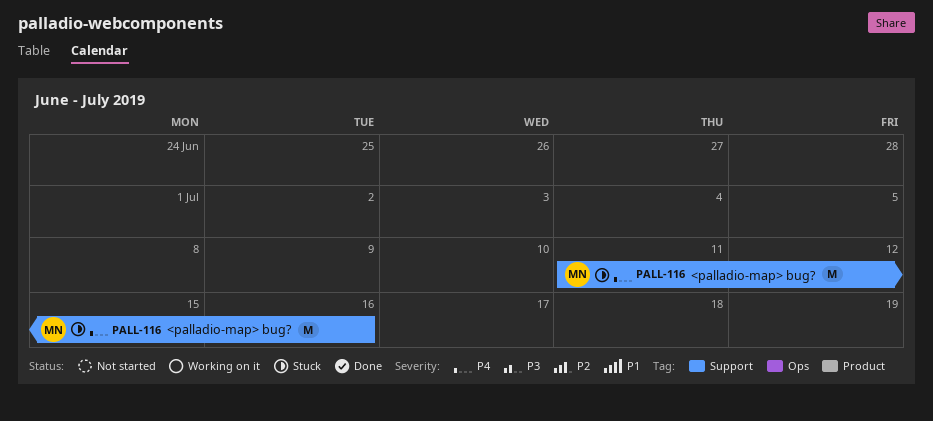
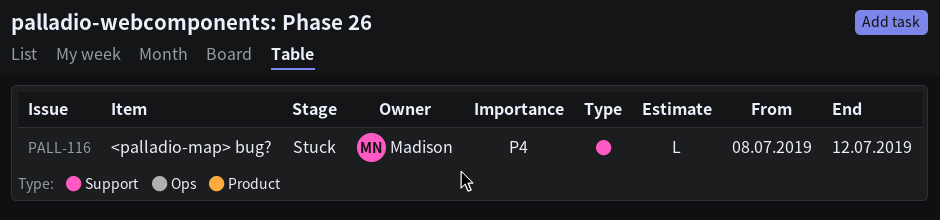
PALL-116, estimate: M -> L
PALL-116, start: Jul 11 -> Jul 8
PALL-116, due: Jul 16 -> Jul 12

